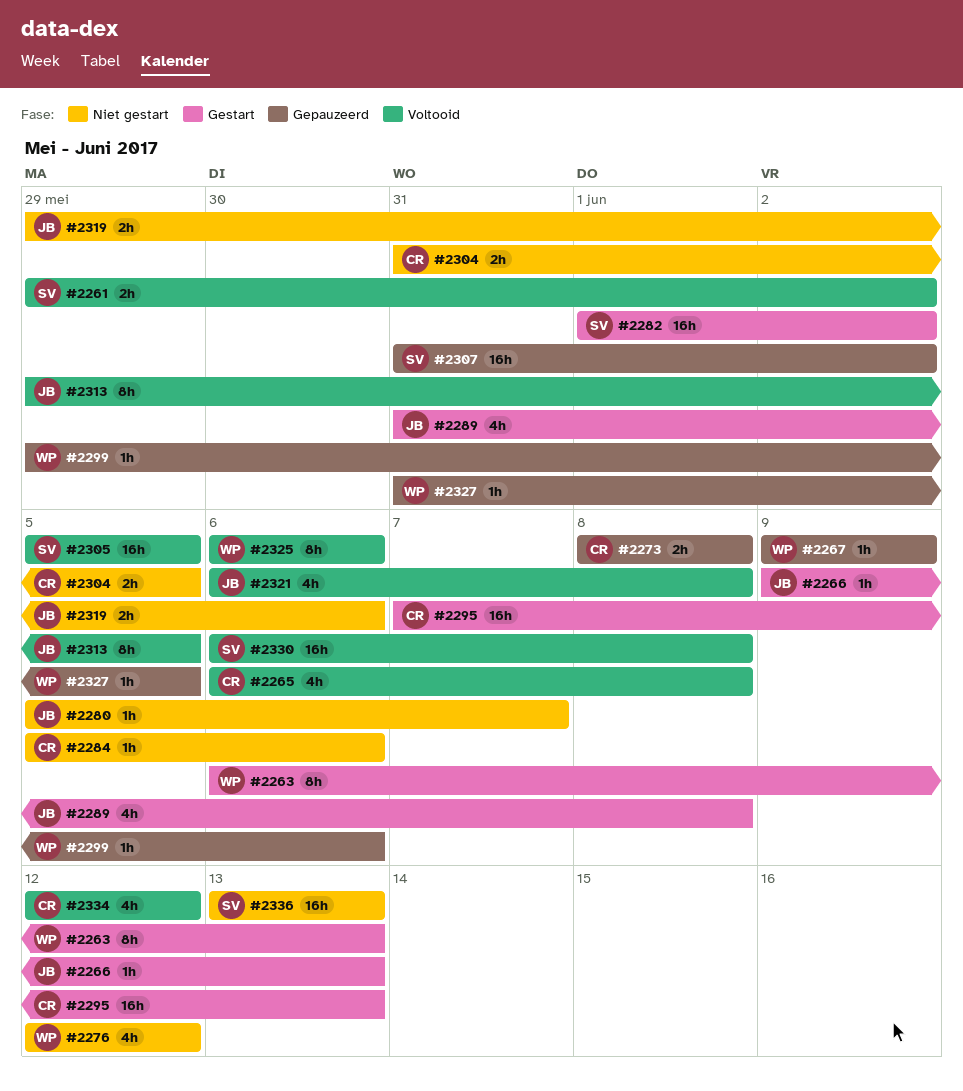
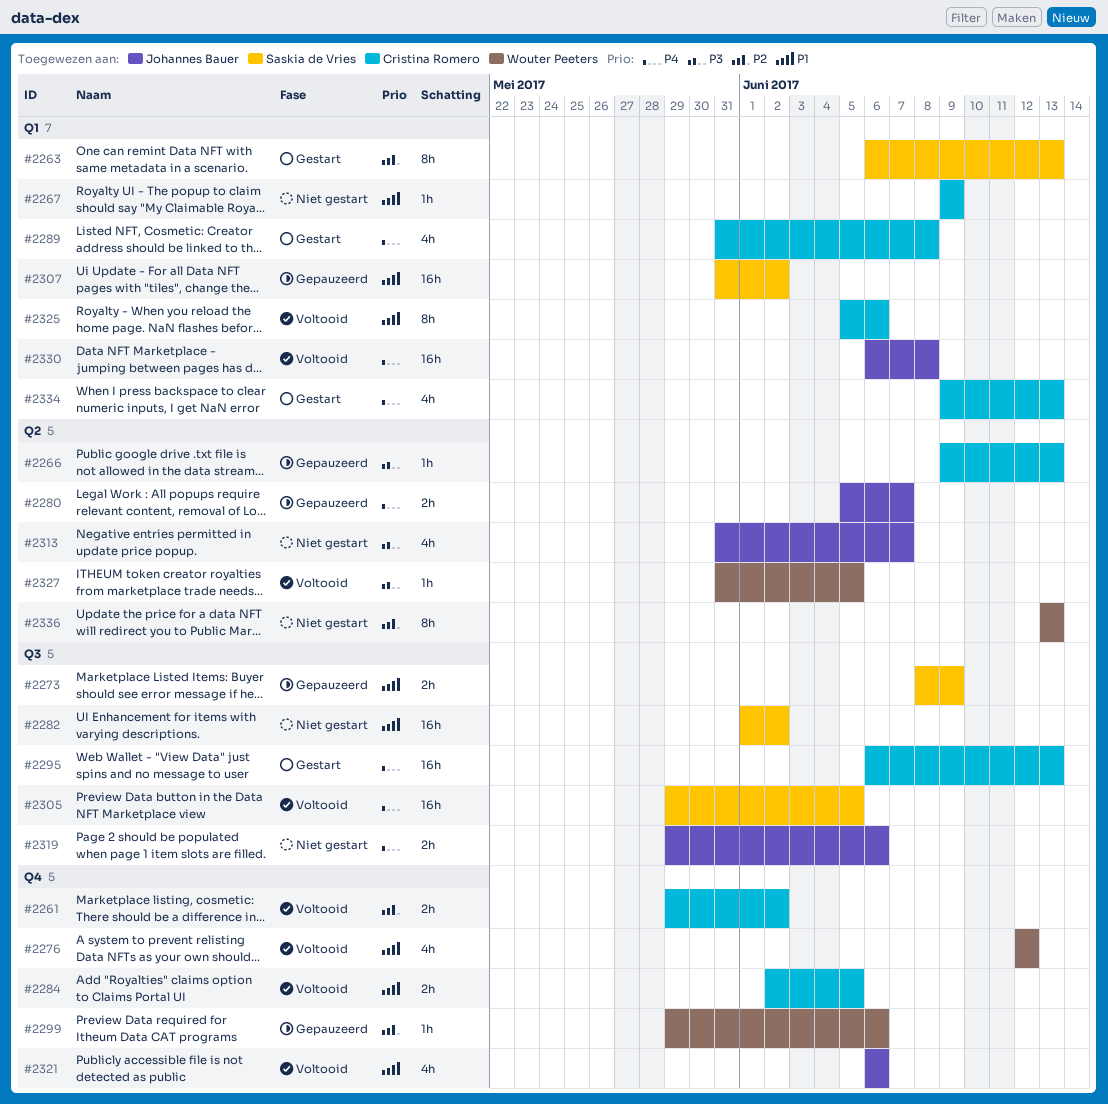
#2261, owner: Saskia de Vries -> Cristina Romero
#2263, owner: Wouter Peeters -> Saskia de Vries
#2265: present -> none
#2266, status: Gestart -> Gepauzeerd
#2266, owner: Johannes Bauer -> Cristina Romero
#2267, status: Gepauzeerd -> Niet gestart
#2267, owner: Wouter Peeters -> Cristina Romero
#2273, owner: Cristina Romero -> Saskia de Vries
#2273, due: Jun 8 -> Jun 9
#2276, status: Niet gestart -> Voltooid
#2280, status: Niet gestart -> Gepauzeerd
#2280, estimate: 1h -> 2h
#2282, status: Gestart -> Niet gestart
#2284, status: Niet gestart -> Voltooid
#2284, estimate: 1h -> 2h
#2284, start: Jun 5 -> Jun 2
#2284, due: Jun 6 -> Jun 5
#2289, owner: Johannes Bauer -> Cristina Romero
#2295, start: Jun 7 -> Jun 6
#2304: present -> none
#2305, start: Jun 5 -> May 29
#2313, status: Voltooid -> Niet gestart
#2313, estimate: 8h -> 4h
#2313, start: May 29 -> May 31
#2313, due: Jun 5 -> Jun 7
#2321, due: Jun 8 -> Jun 6
#2325, owner: Wouter Peeters -> Cristina Romero
#2325, start: Jun 6 -> Jun 5
#2327, status: Gepauzeerd -> Voltooid
#2330, owner: Saskia de Vries -> Johannes Bauer
#2334, status: Voltooid -> Gestart
#2334, start: Jun 12 -> Jun 9
#2334, due: Jun 12 -> Jun 13
#2336, owner: Saskia de Vries -> Wouter Peeters
#2336, estimate: 16h -> 8h

